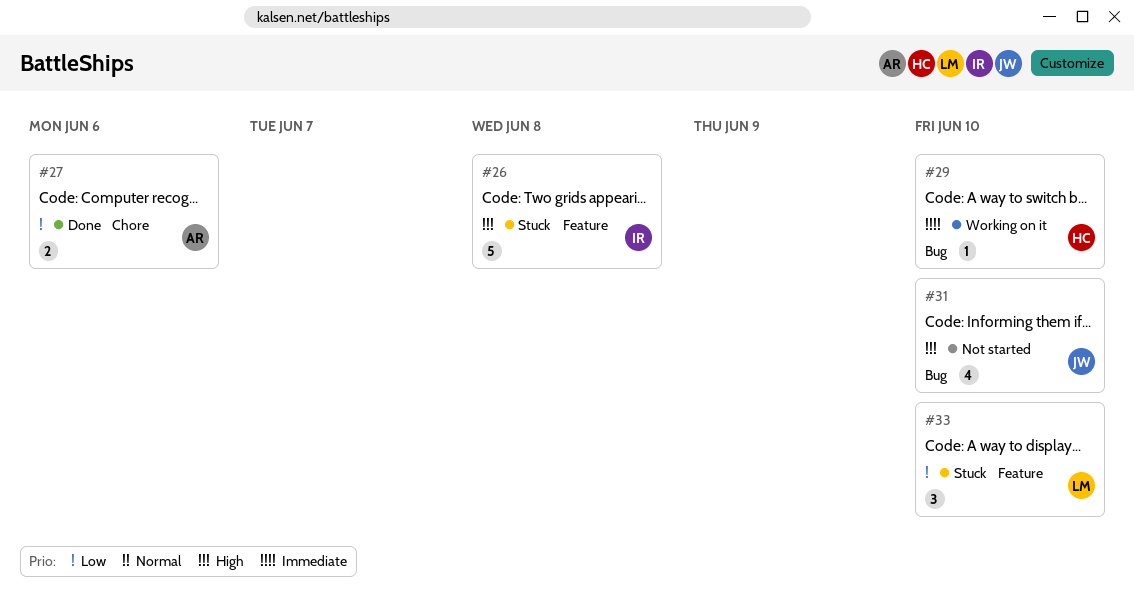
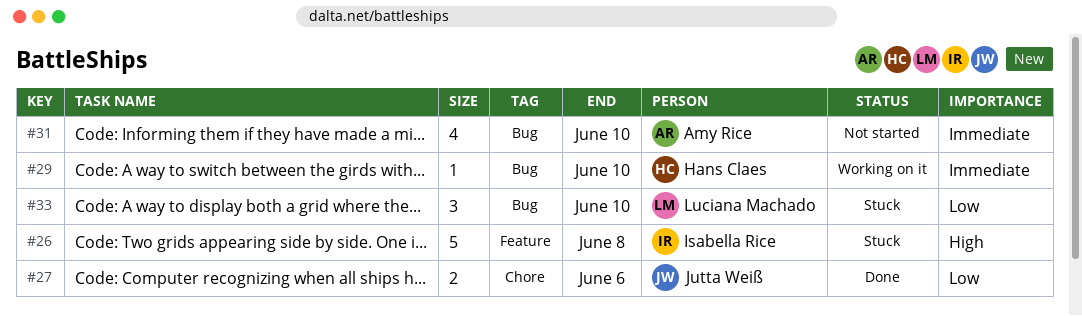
#27, owner: Amy Rice -> Jutta Weiß
#31, owner: Jutta Weiß -> Amy Rice
#31, priority: High -> Immediate
#33, label: Feature -> Bug

